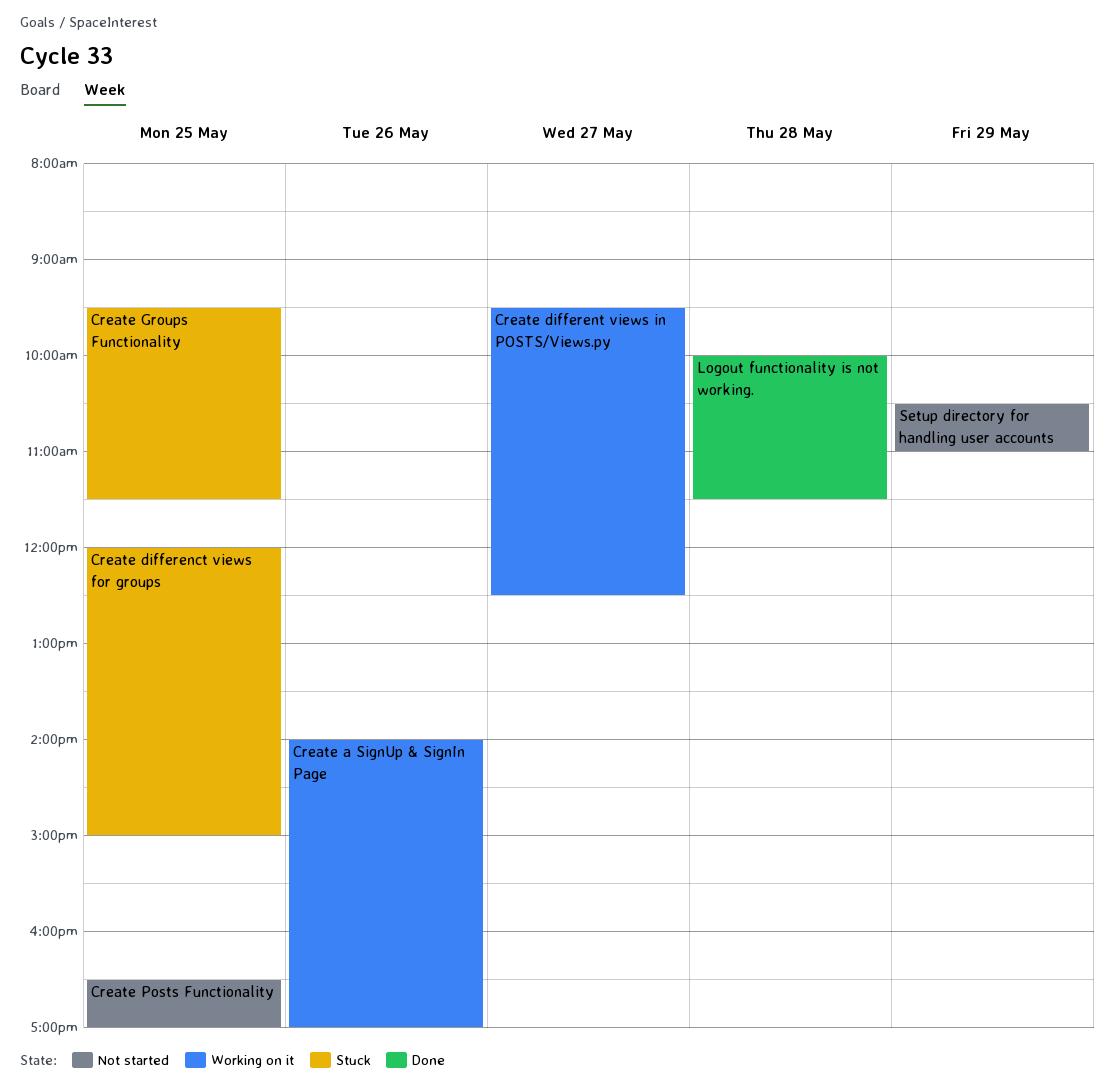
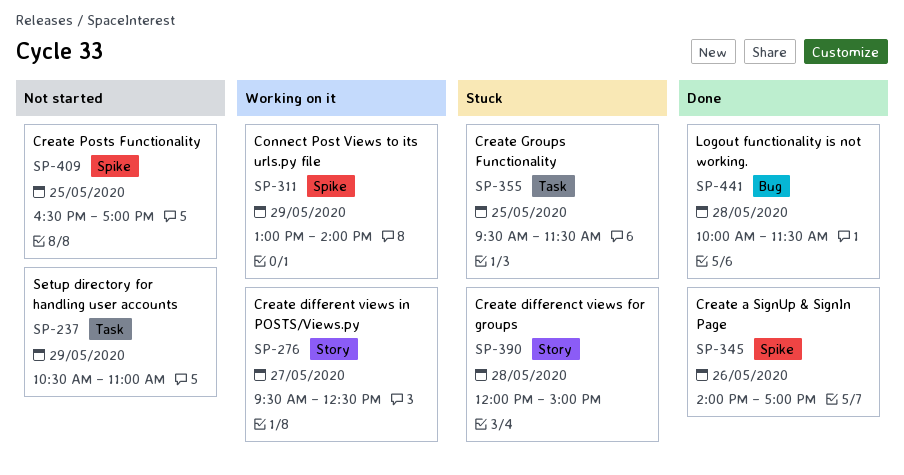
Connect Post Views to its urls.py file: none -> present
Create a SignUp & SignIn Page, status: Working on it -> Done
Create differenct views for groups, day: May 25 -> May 28

